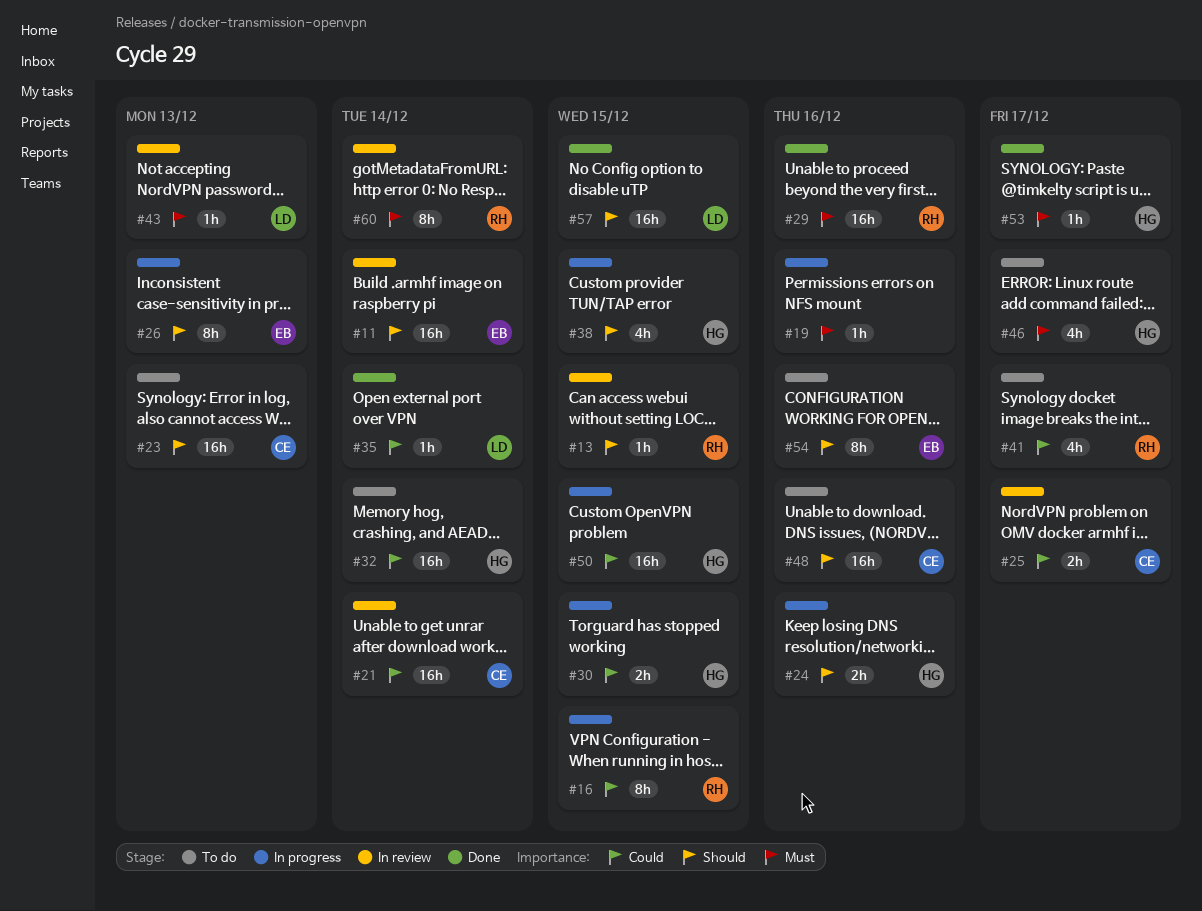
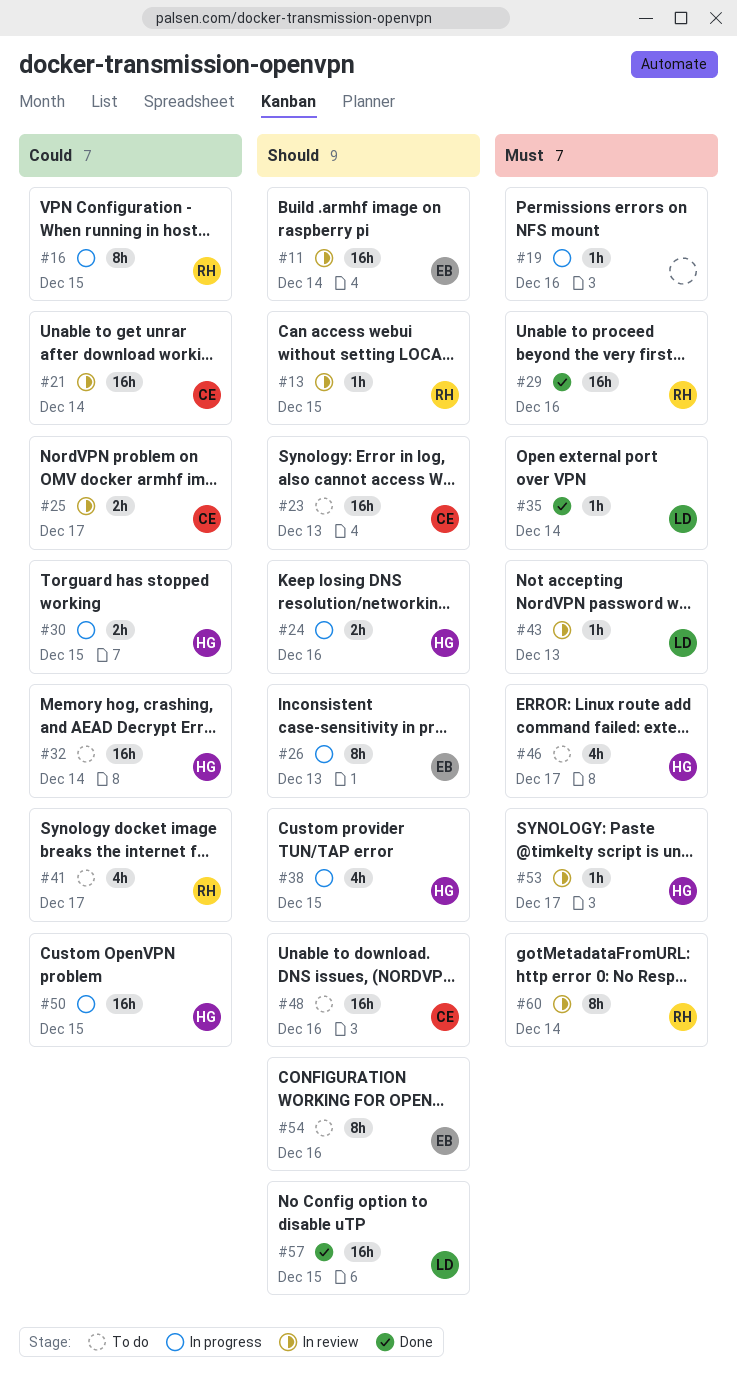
#35, priority: Could -> Must
#53, status: Done -> In review

